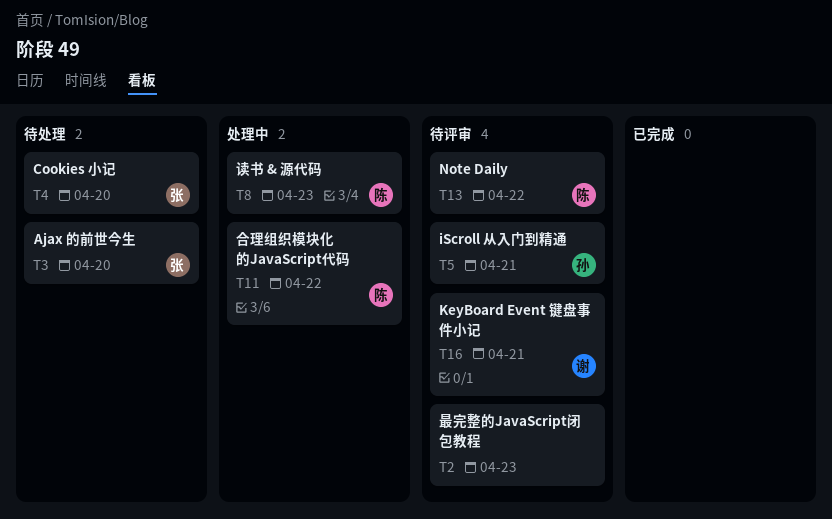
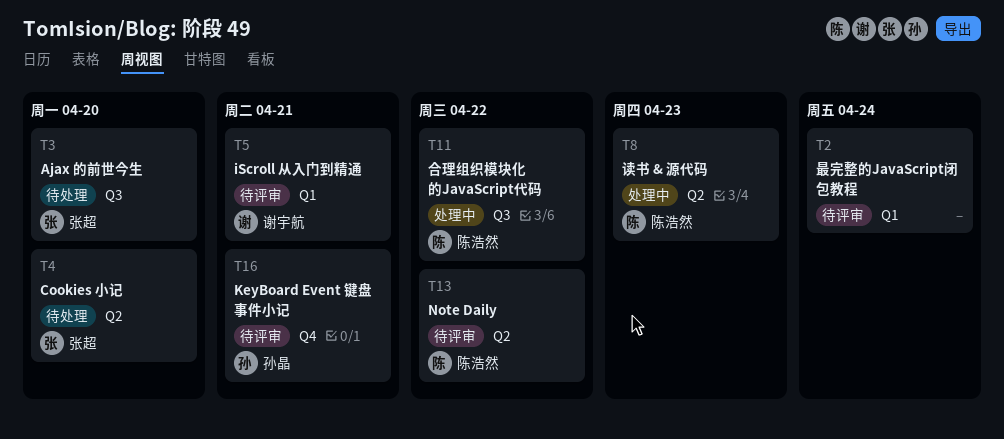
T2, due: Apr 23 -> Apr 24
T5, owner: 孙晶 -> 谢宇航
T16, owner: 谢宇航 -> 孙晶

